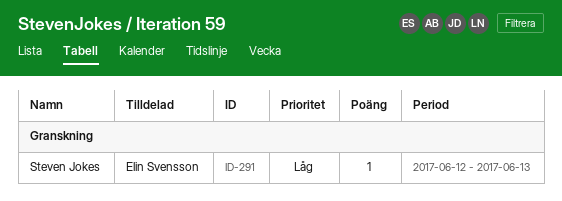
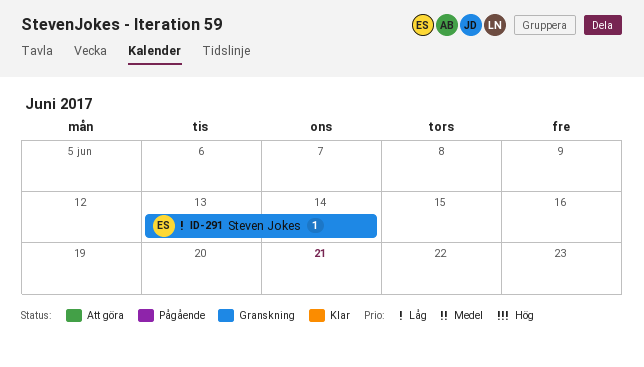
ID-291, start: Jun 12 -> Jun 13
ID-291, due: Jun 13 -> Jun 14

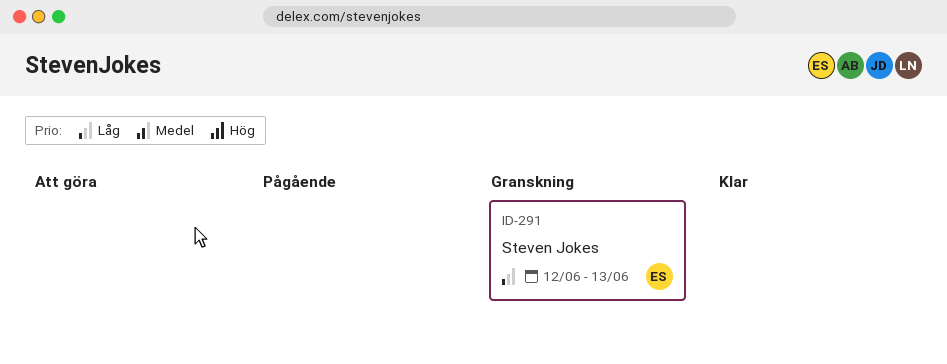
ID-291, start: Jun 13 -> Jun 12
ID-291, due: Jun 14 -> Jun 13

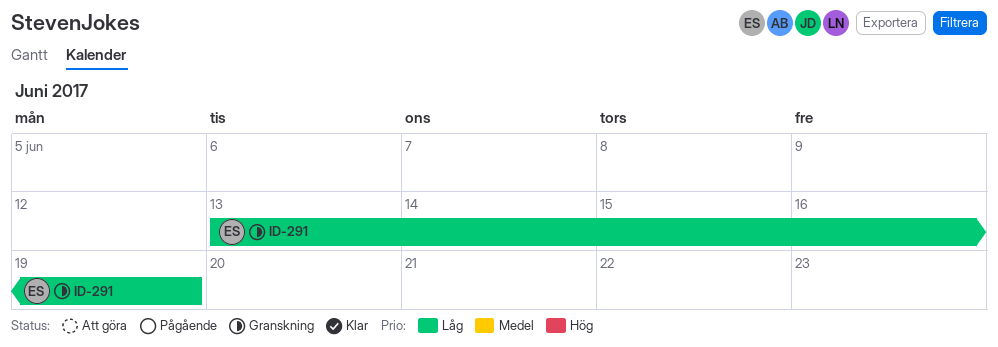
ID-291, start: Jun 12 -> Jun 13
ID-291, due: Jun 13 -> Jun 19

